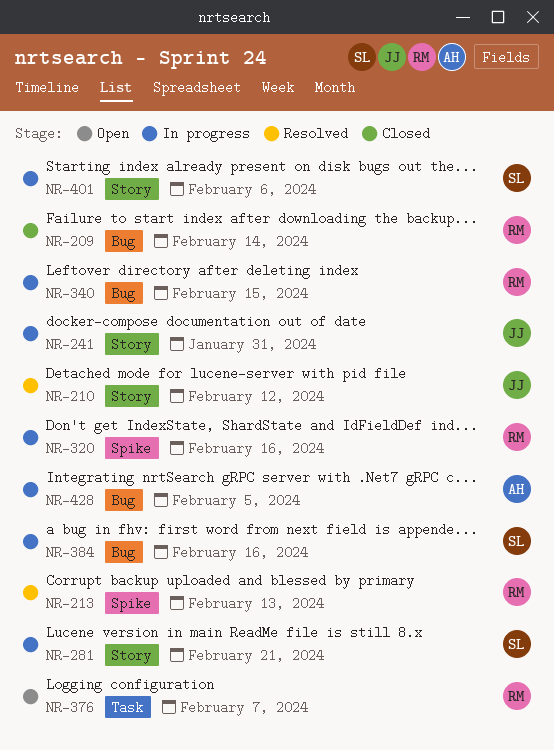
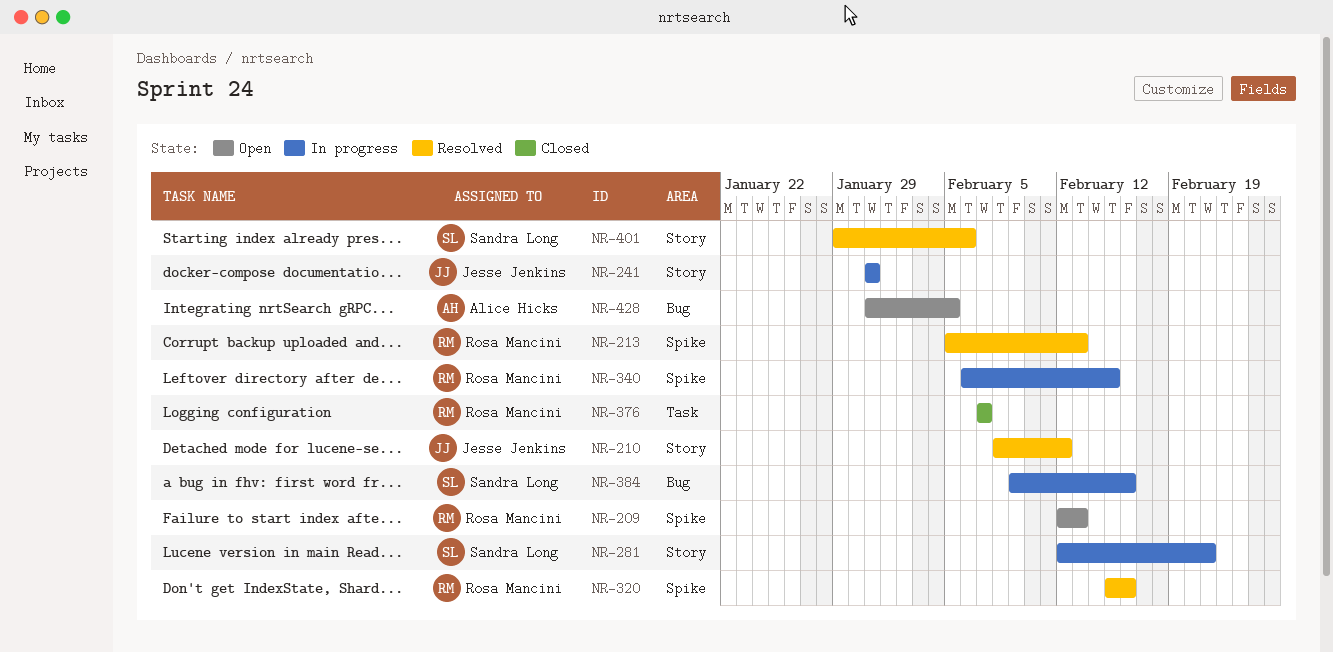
NR-209, status: Closed -> Open
NR-209, label: Bug -> Spike
NR-209, due: Feb 14 -> Feb 13
NR-320, status: In progress -> Resolved
NR-340, label: Bug -> Spike
NR-376, status: Open -> Closed
NR-401, status: In progress -> Resolved
NR-428, status: In progress -> Open

